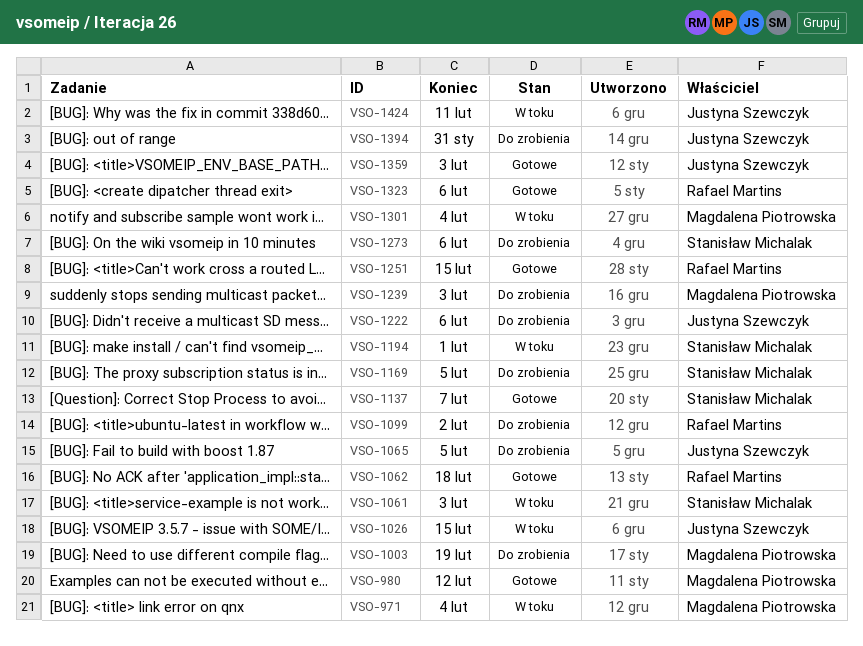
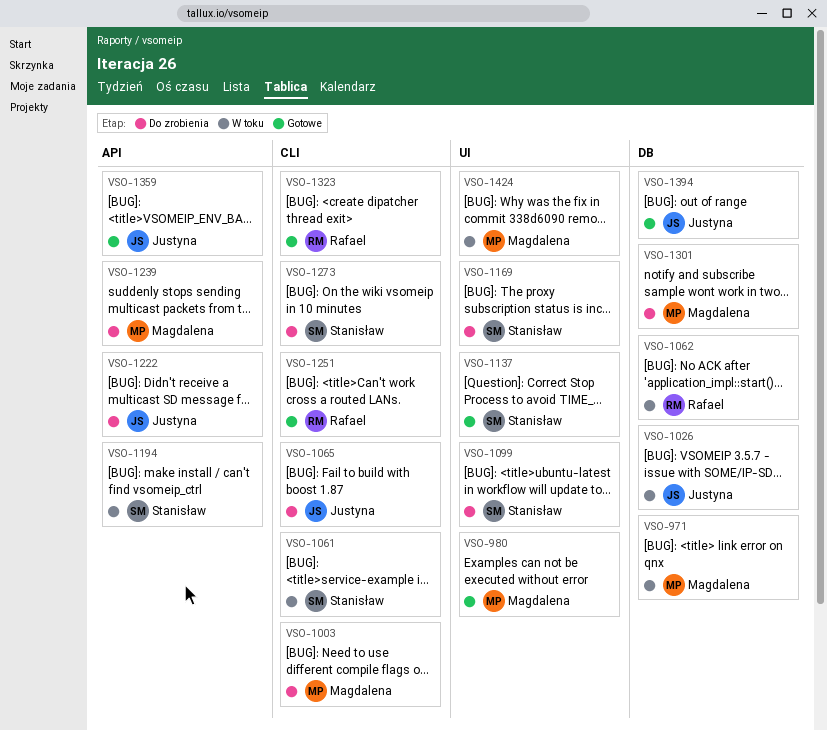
VSO-1062, status: Gotowe -> W toku
VSO-1099, owner: Rafael Martins -> Stanisław Michalak
VSO-1301, status: W toku -> Do zrobienia
VSO-1394, status: Do zrobienia -> Gotowe
VSO-1424, owner: Justyna Szewczyk -> Magdalena Piotrowska

